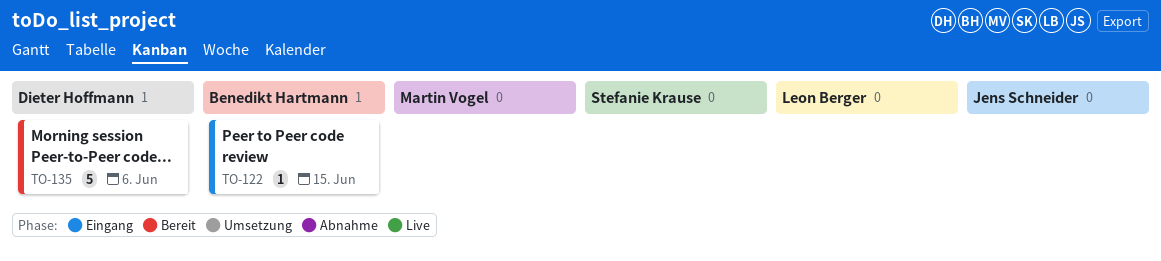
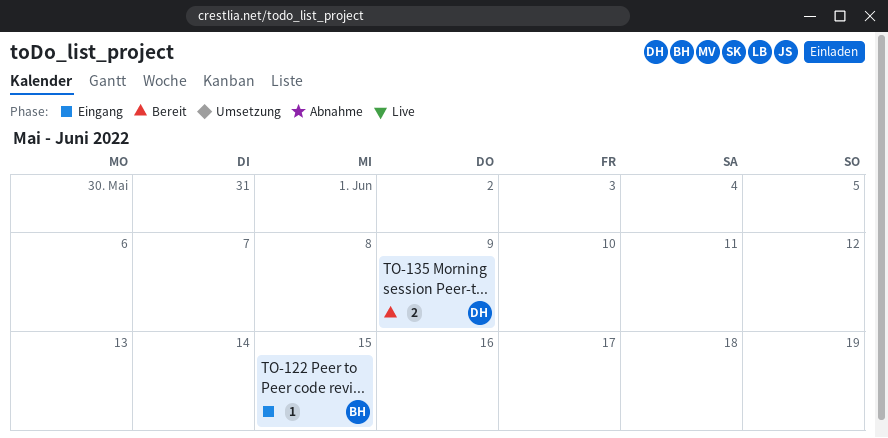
TO-135, estimate: 5 -> 2
TO-135, due: Jun 6 -> Jun 9

